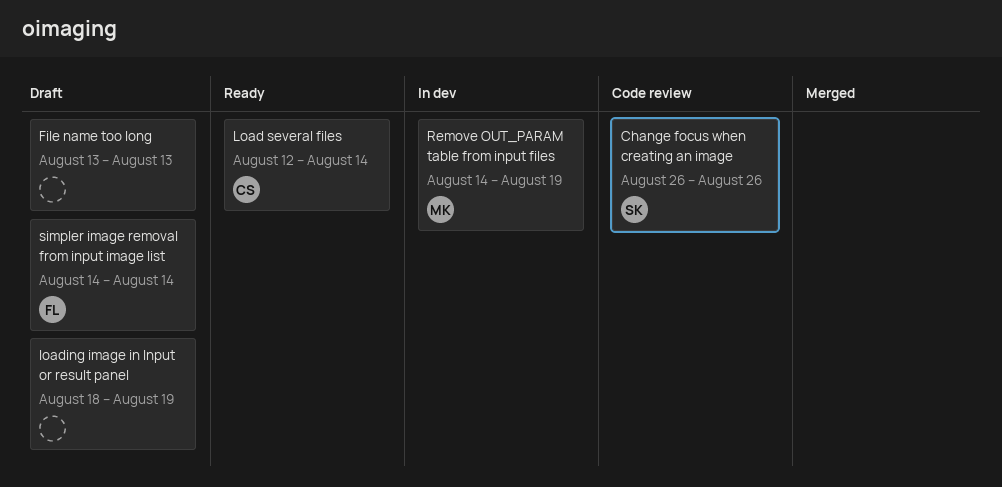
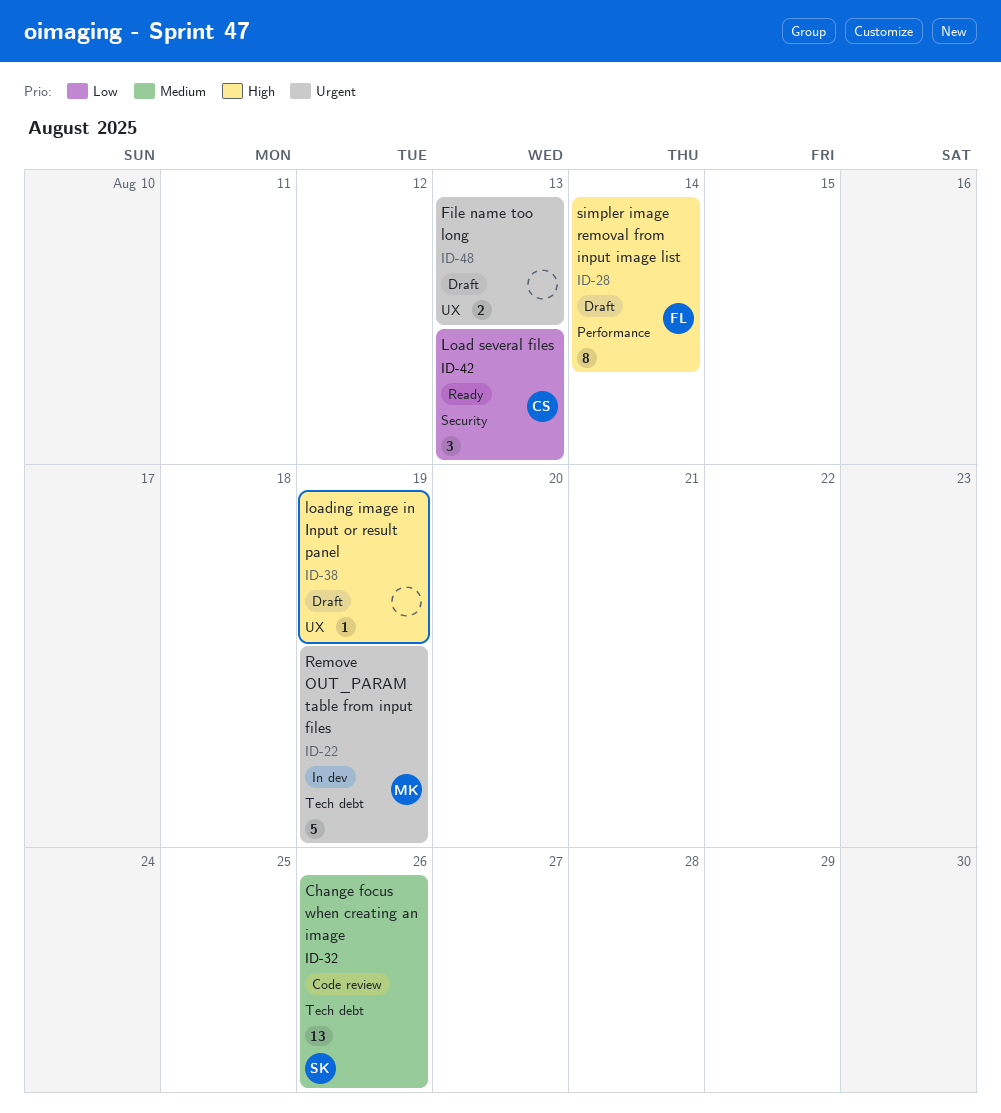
Load several files, due: Aug 14 -> Aug 13

